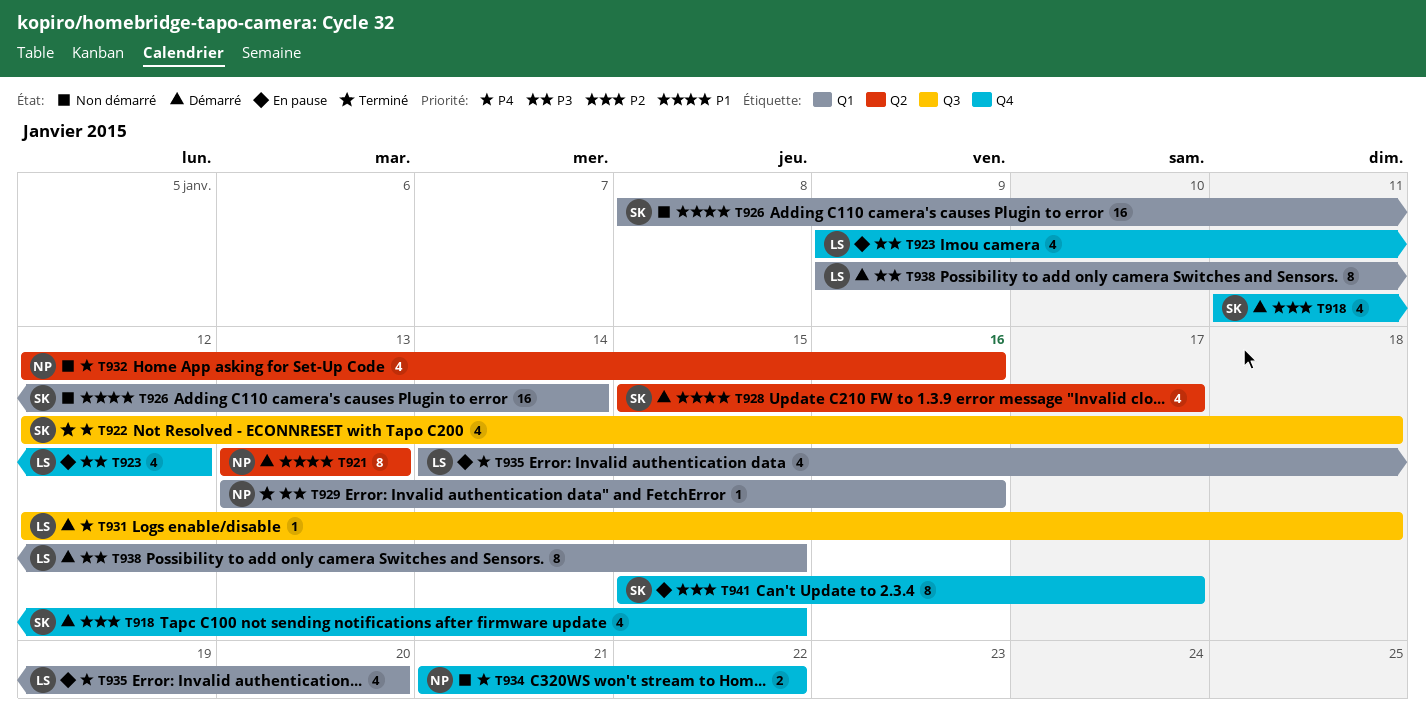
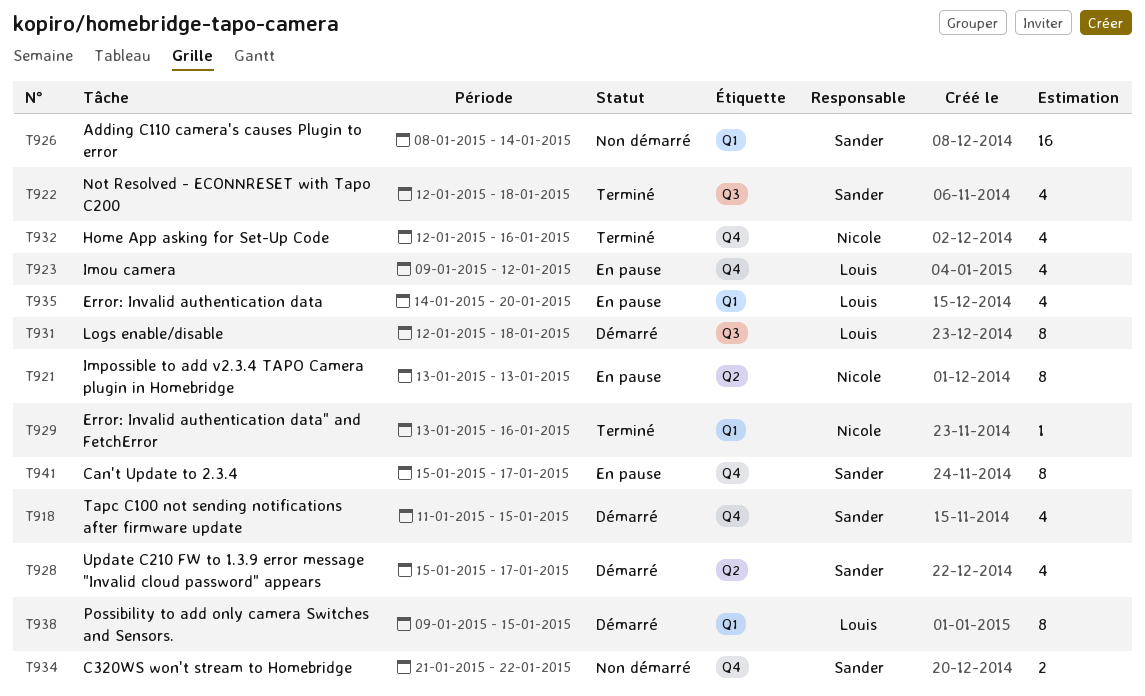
T921, status: Démarré -> En pause
T931, estimate: 1 -> 8
T932, status: Non démarré -> Terminé
T932, label: Q2 -> Q4
T934, owner: Nicole -> Sander

